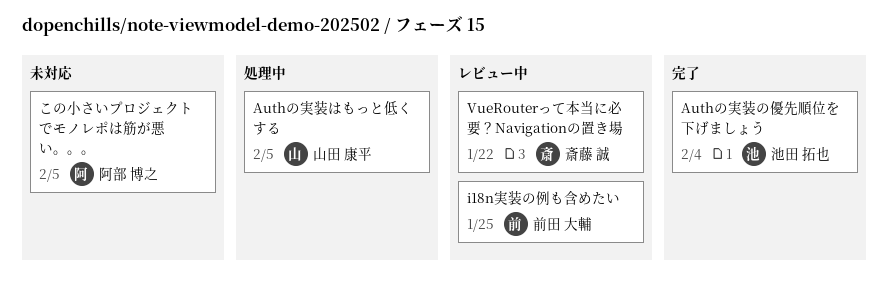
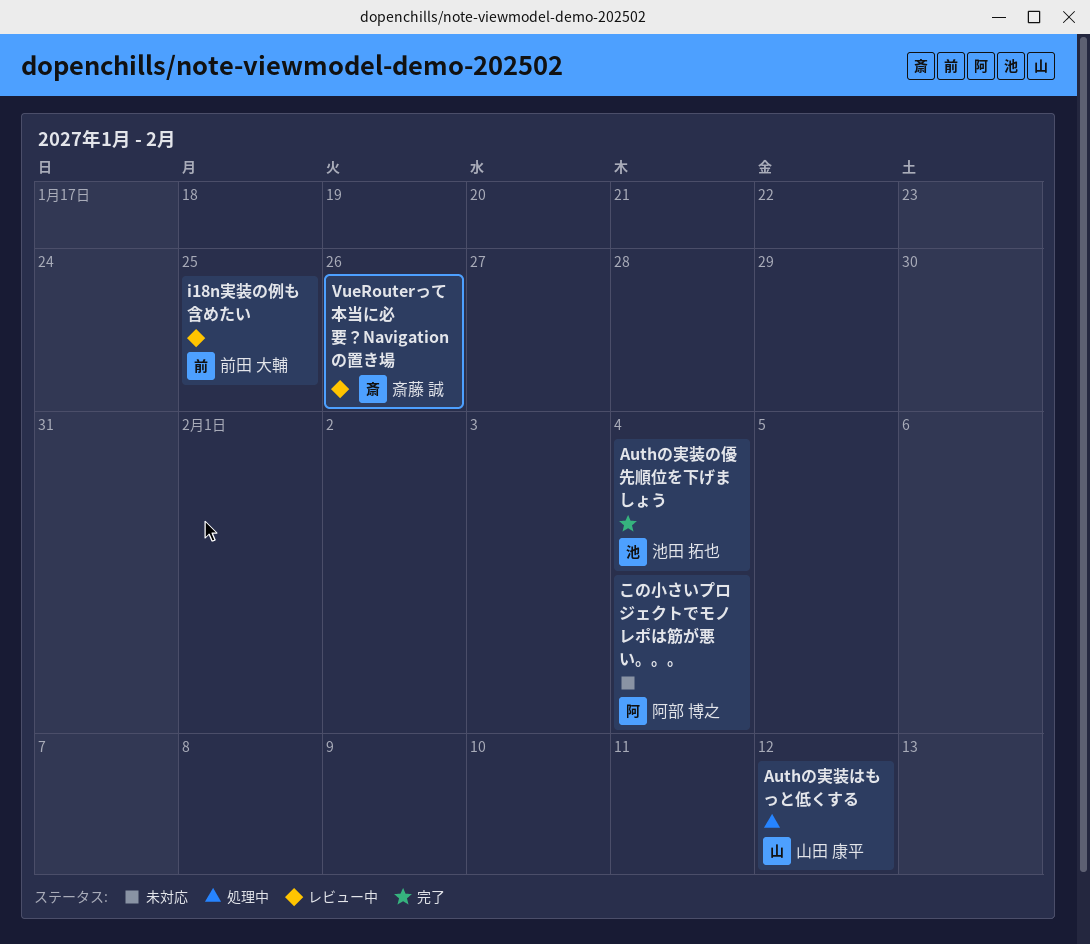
Authの実装はもっと低くする, due: Feb 5 -> Feb 12
VueRouterって本当に必要？Navigationの置き場, due: Jan 22 -> Jan 26
この小さいプロジェクトでモノレポは筋が悪い。。。, due: Feb 5 -> Feb 4

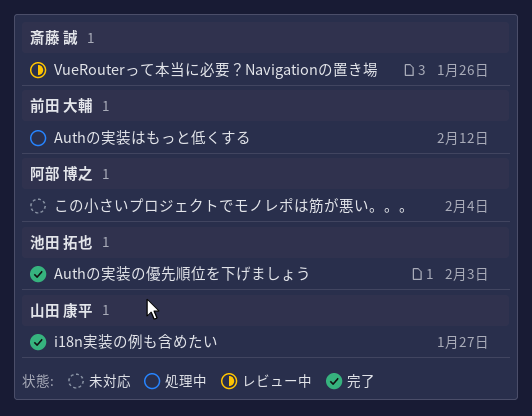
Authの実装の優先順位を下げましょう, due: Feb 4 -> Feb 3
Authの実装はもっと低くする, owner: 山田 康平 -> 前田 大輔
i18n実装の例も含めたい, status: レビュー中 -> 完了
i18n実装の例も含めたい, owner: 前田 大輔 -> 山田 康平
i18n実装の例も含めたい, due: Jan 25 -> Jan 27

